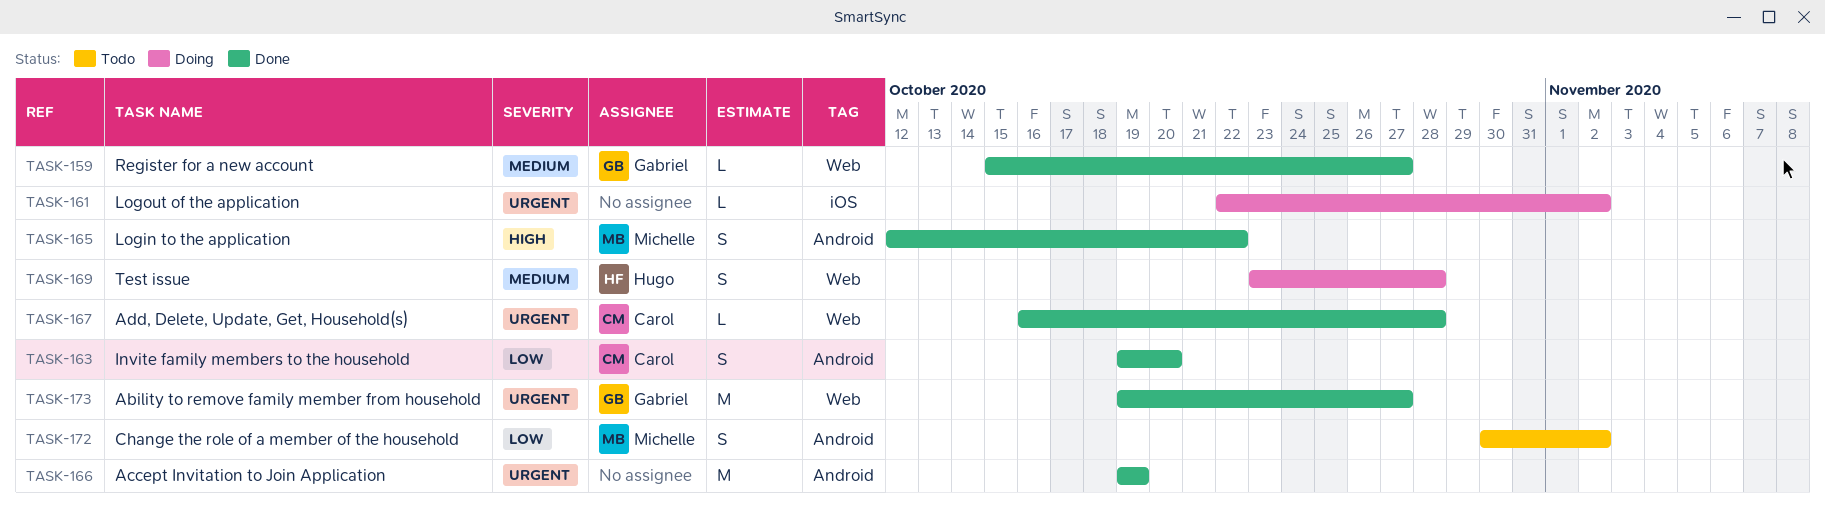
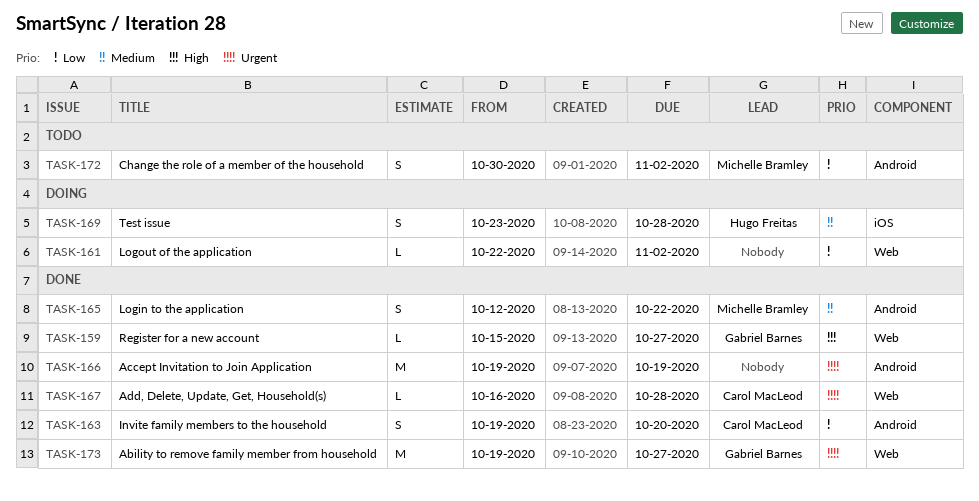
TASK-159, priority: Medium -> High
TASK-161, priority: Urgent -> Low
TASK-161, label: iOS -> Web
TASK-165, priority: High -> Medium
TASK-169, label: Web -> iOS

